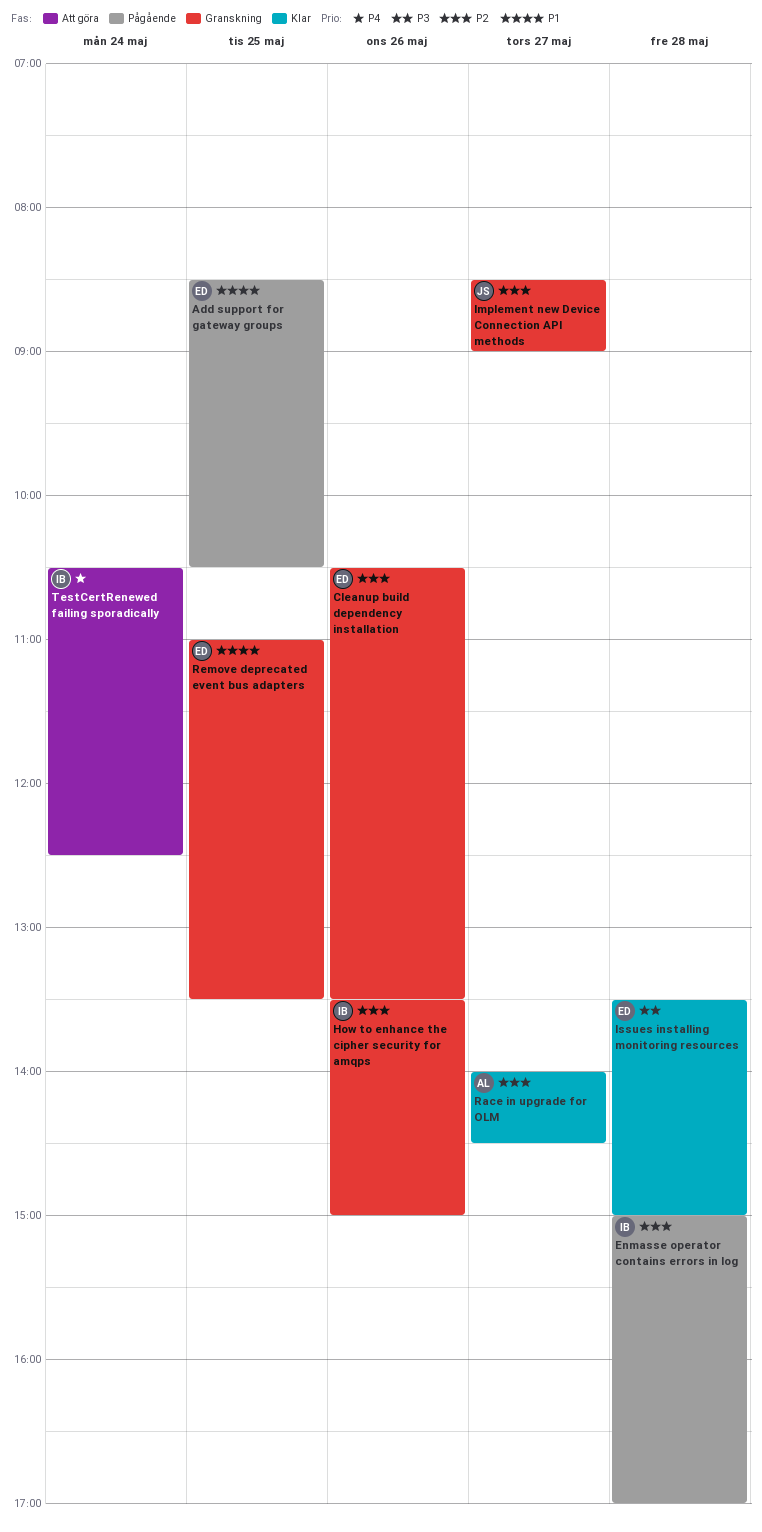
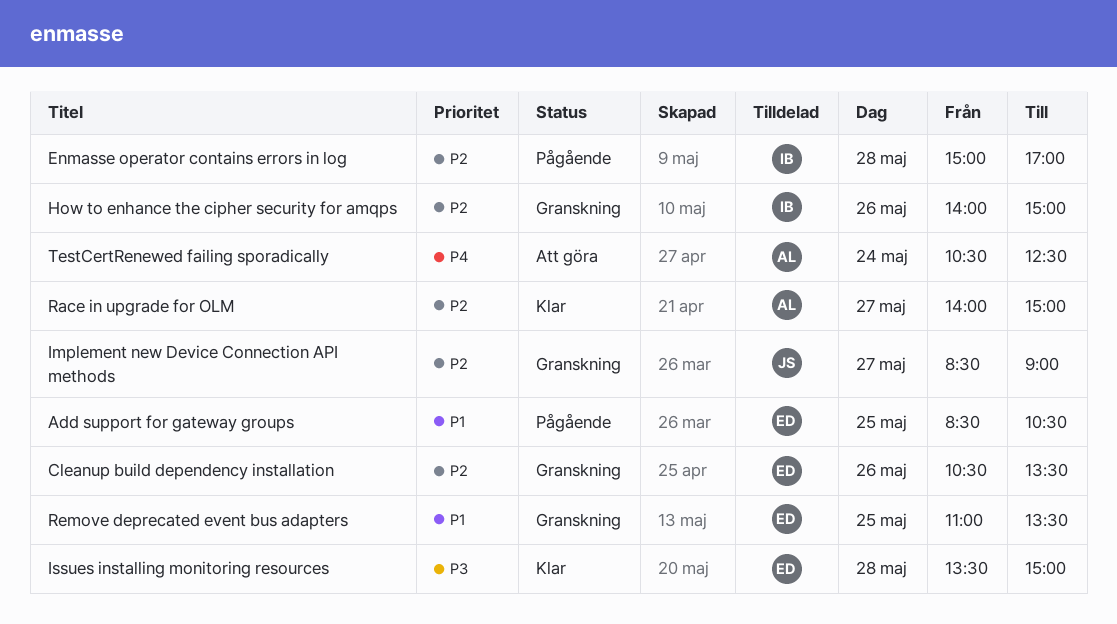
How to enhance the cipher security for amqps, begins: 13:30 -> 14:00
Race in upgrade for OLM, ends: 14:30 -> 15:00
TestCertRenewed failing sporadically, owner: IB -> AL

